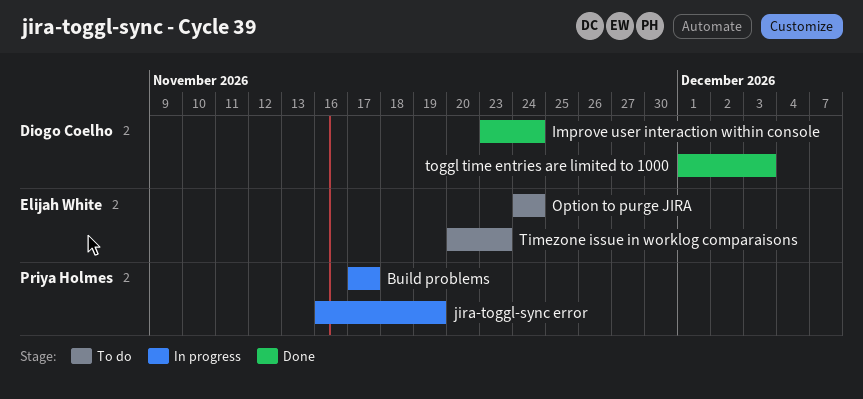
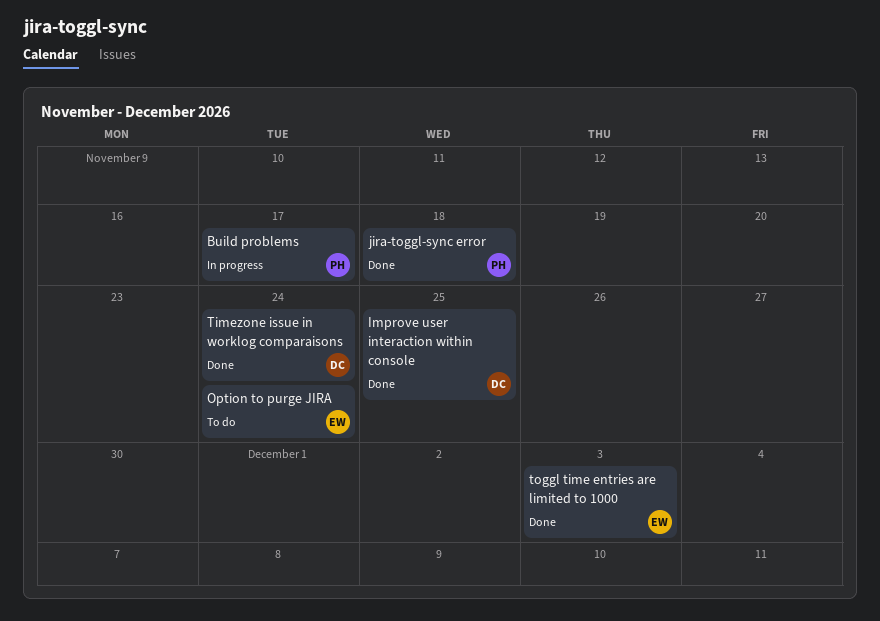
Improve user interaction within console, due: Nov 24 -> Nov 25
jira-toggl-sync error, status: In progress -> Done
jira-toggl-sync error, due: Nov 19 -> Nov 18
Timezone issue in worklog comparaisons, status: To do -> Done
Timezone issue in worklog comparaisons, owner: Elijah White -> Diogo Coelho
Timezone issue in worklog comparaisons, due: Nov 23 -> Nov 24
toggl time entries are limited to 1000, owner: Diogo Coelho -> Elijah White

